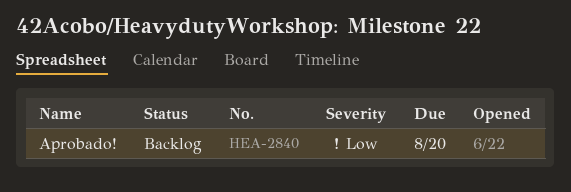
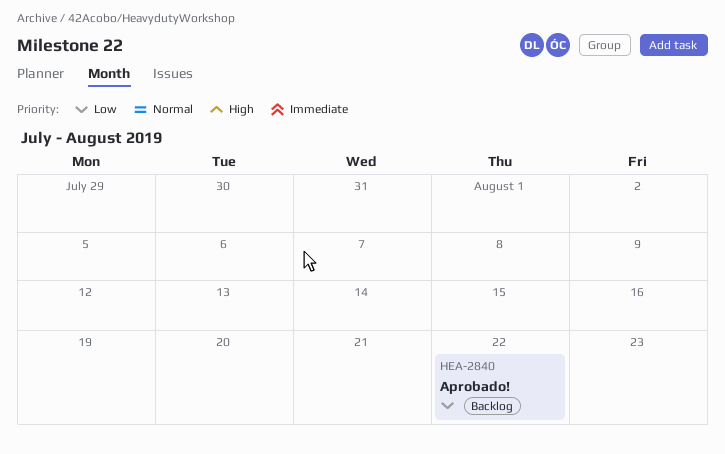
HEA-2840, due: Aug 20 -> Aug 22

